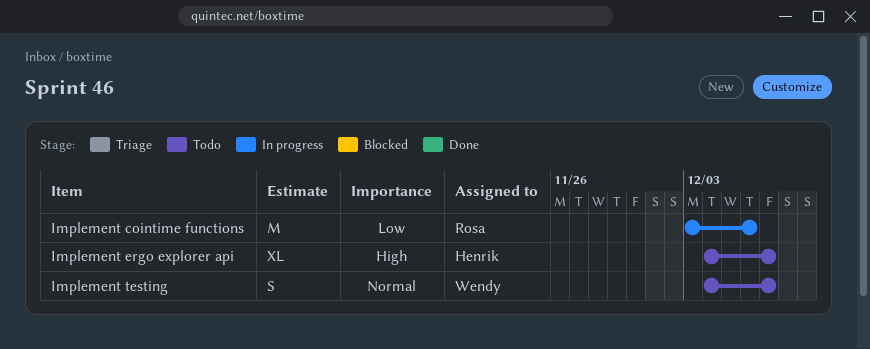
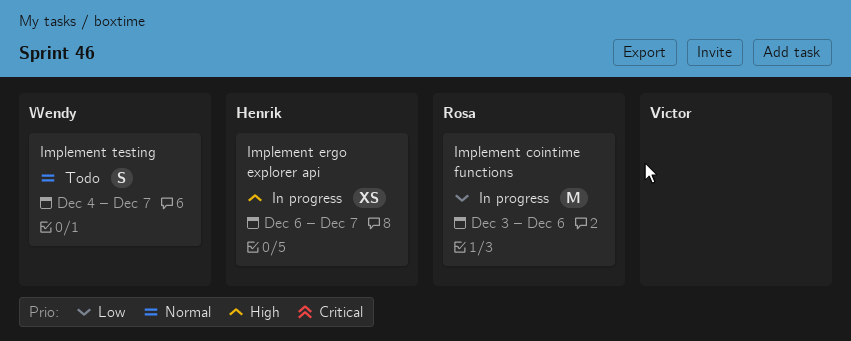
Implement ergo explorer api, status: Todo -> In progress
Implement ergo explorer api, estimate: XL -> XS
Implement ergo explorer api, start: Dec 4 -> Dec 6

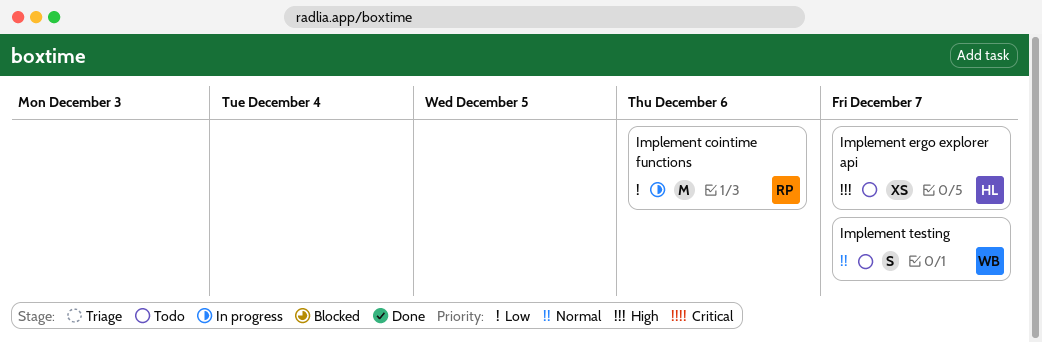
Implement ergo explorer api, status: In progress -> Todo

